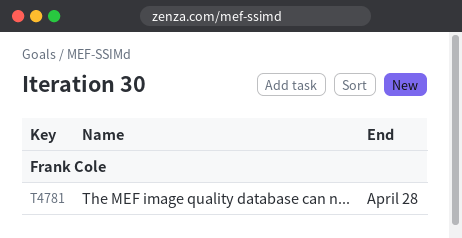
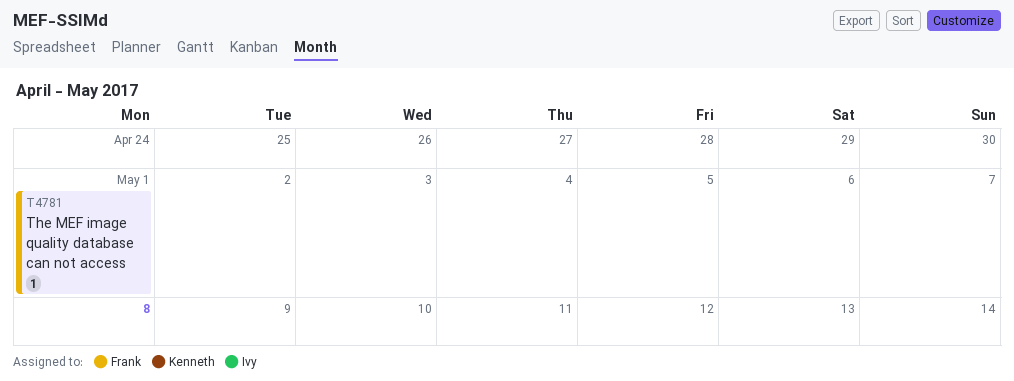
T4781, due: Apr 28 -> May 1

